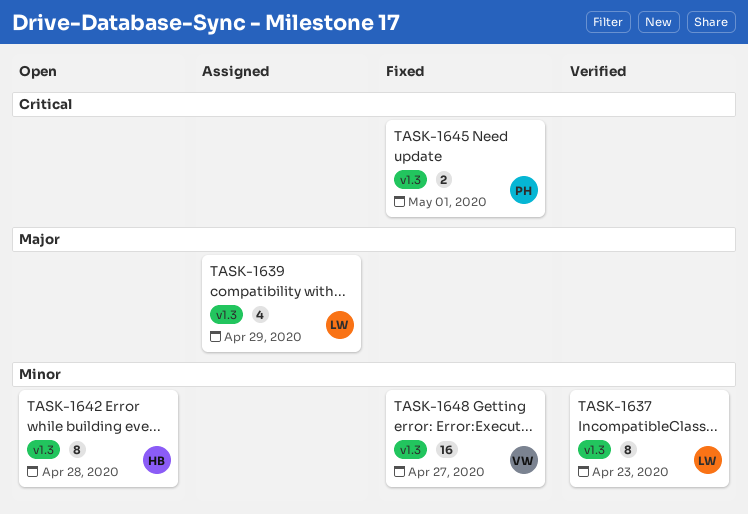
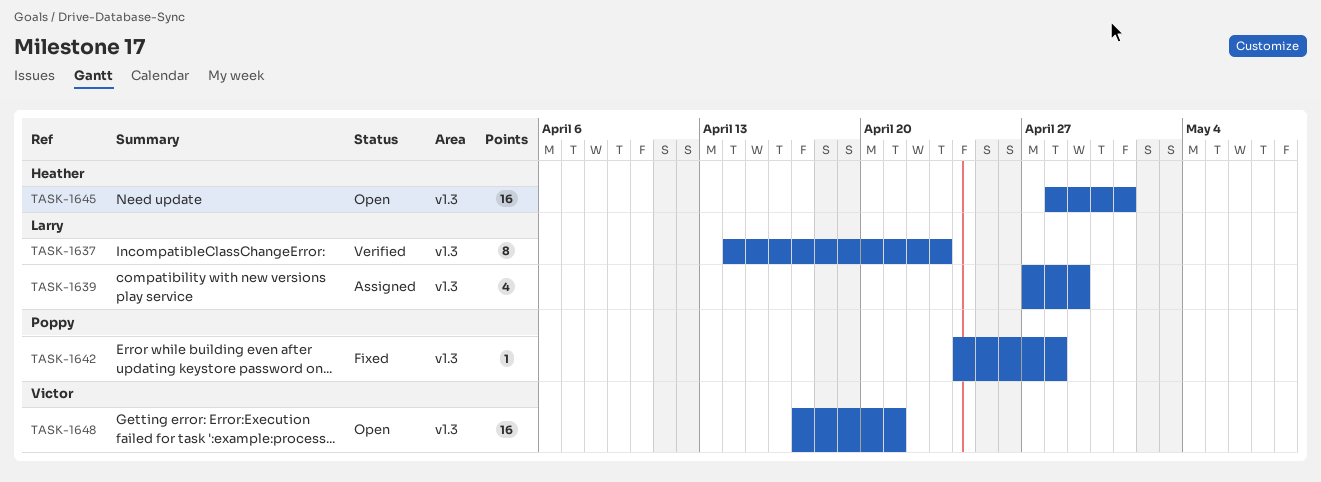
TASK-1642, status: Open -> Fixed
TASK-1642, owner: Heather -> Poppy
TASK-1642, estimate: 8 -> 1
TASK-1645, status: Fixed -> Open
TASK-1645, owner: Poppy -> Heather
TASK-1645, estimate: 2 -> 16
TASK-1648, status: Fixed -> Open
TASK-1648, due: Apr 27 -> Apr 21

